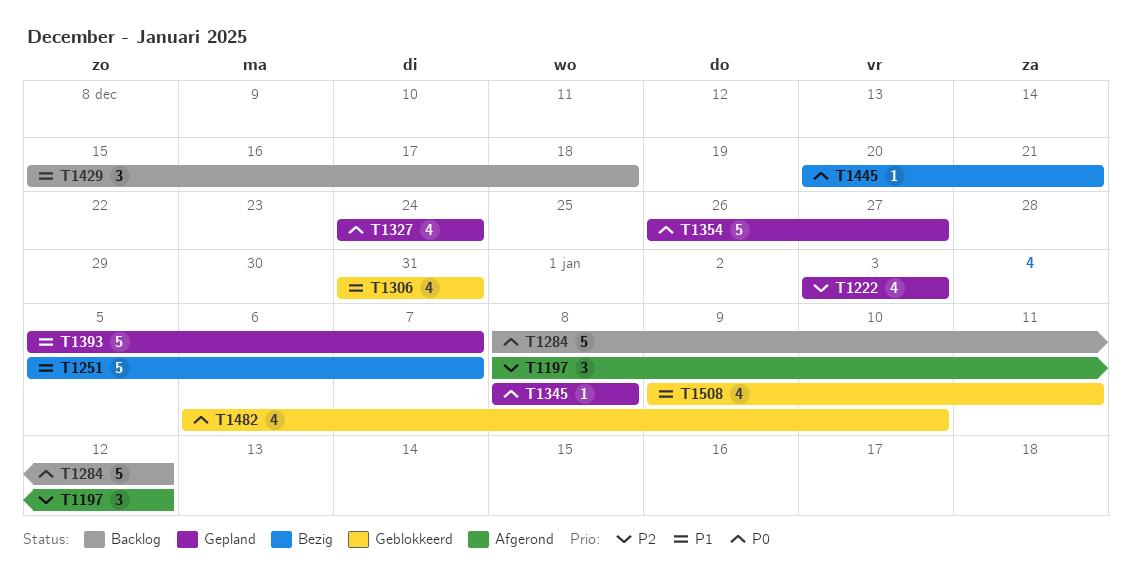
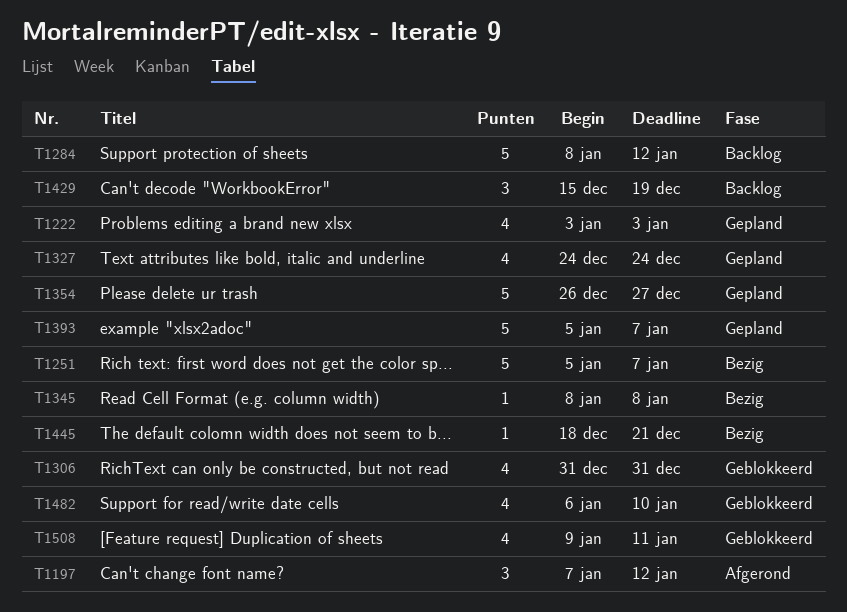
T1197, start: Jan 8 -> Jan 7
T1345, status: Gepland -> Bezig
T1429, due: Dec 18 -> Dec 19
T1445, start: Dec 20 -> Dec 18

